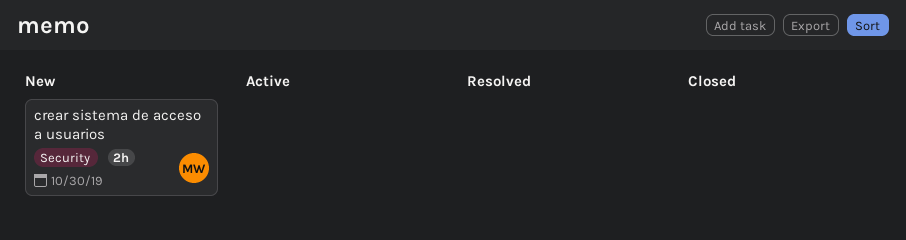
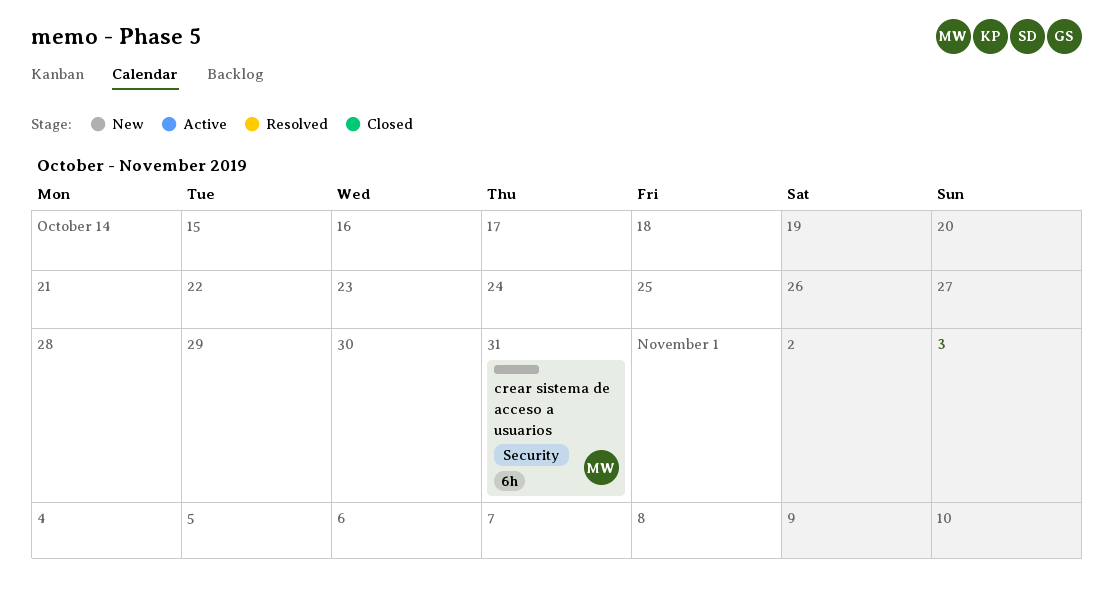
crear sistema de acceso a usuarios, estimate: 2h -> 6h
crear sistema de acceso a usuarios, due: Oct 30 -> Oct 31

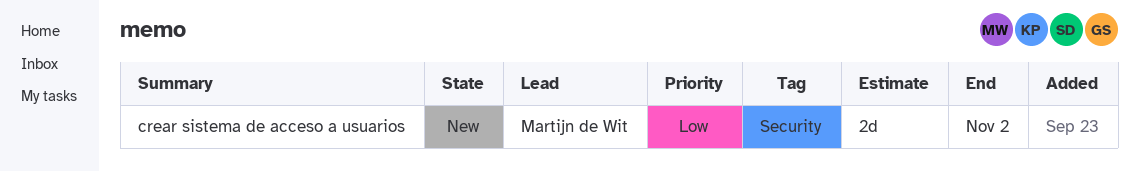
crear sistema de acceso a usuarios, estimate: 6h -> 2d
crear sistema de acceso a usuarios, due: Oct 31 -> Nov 2

